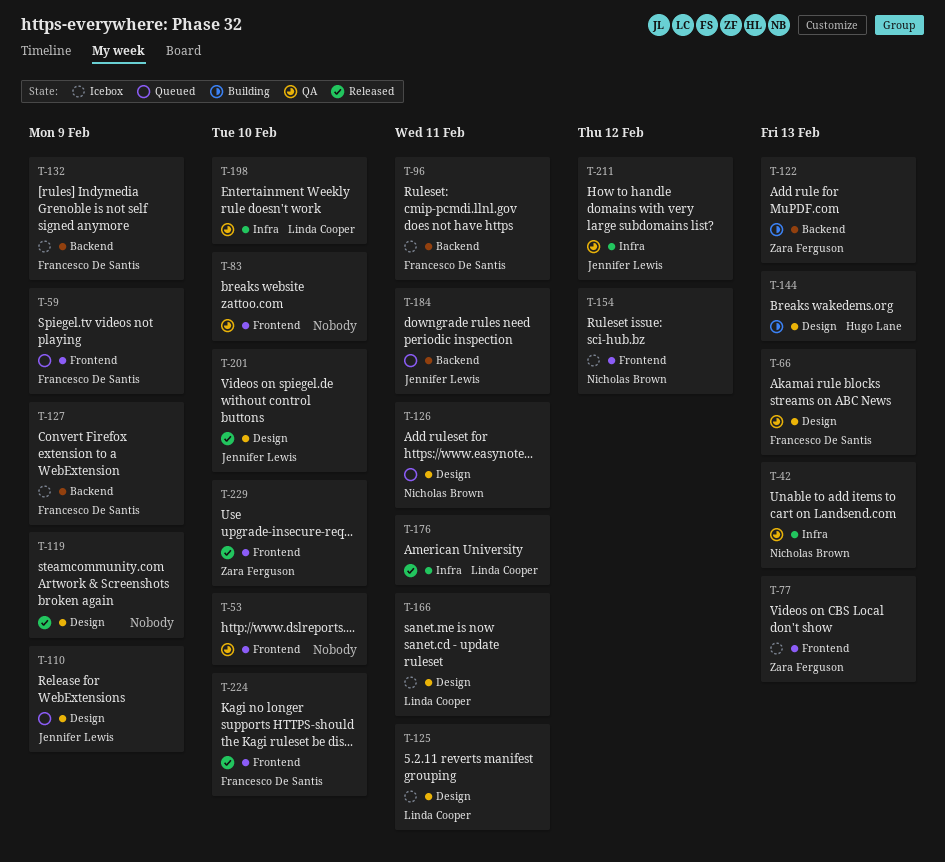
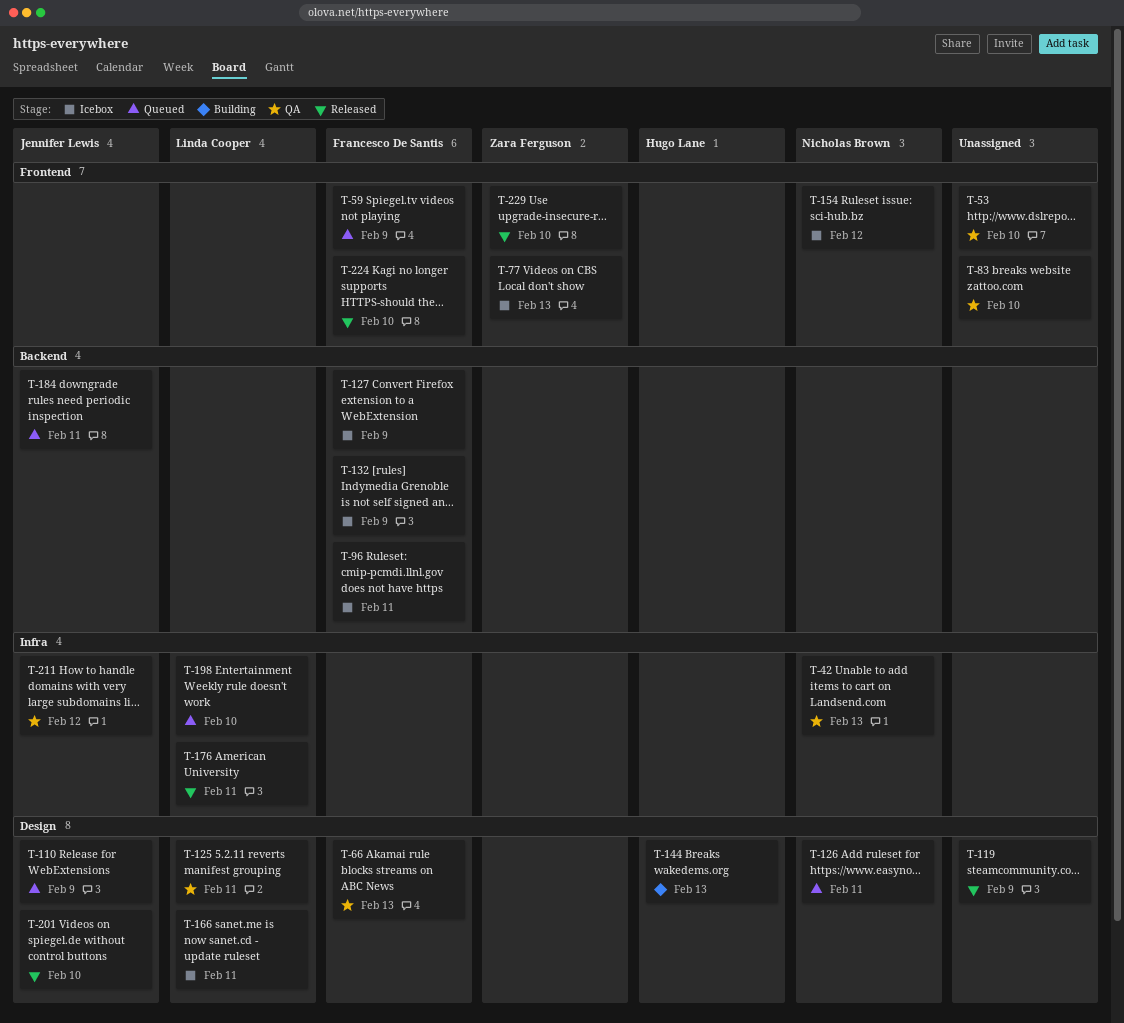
T-122: present -> none
T-125, status: Icebox -> QA
T-198, status: QA -> Queued

